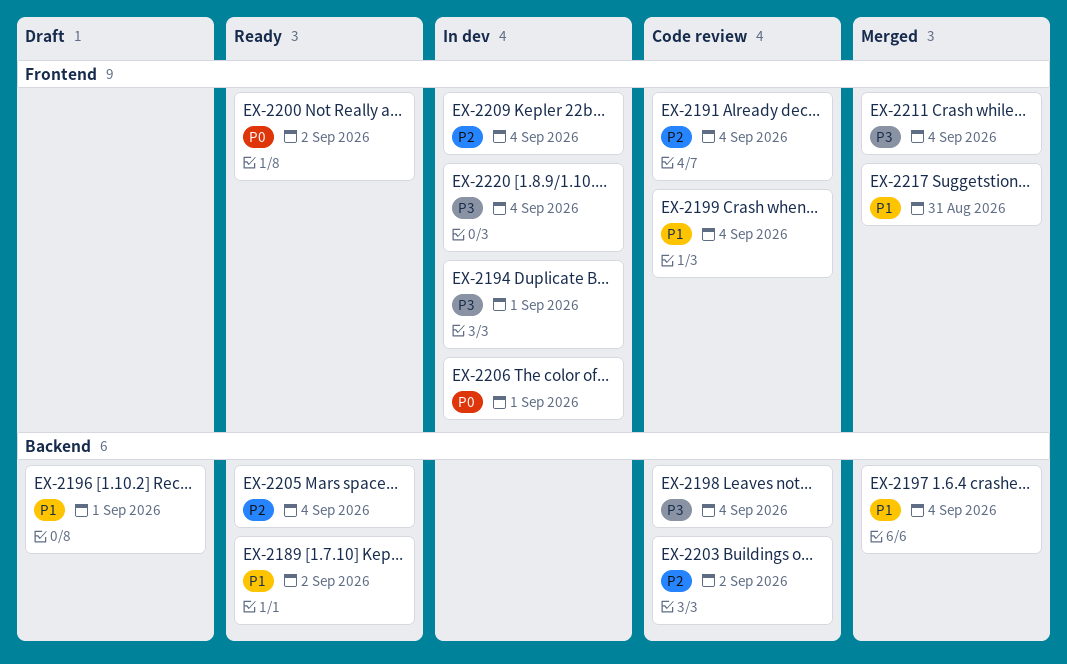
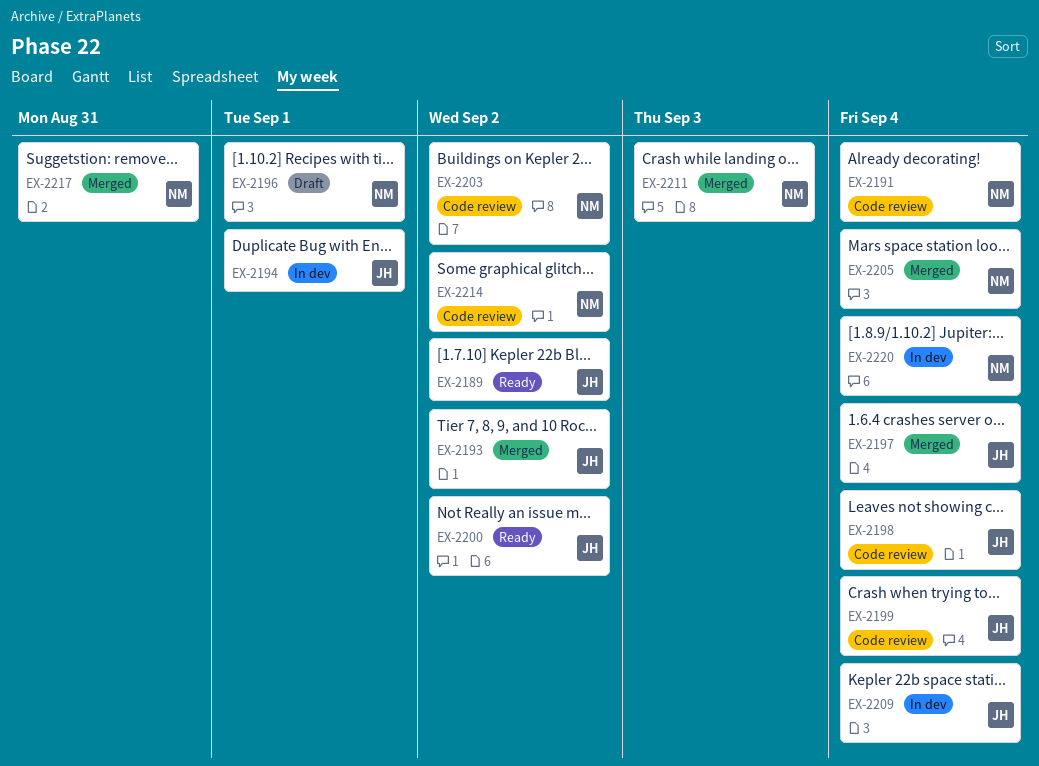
EX-2193: none -> present
EX-2205, status: Ready -> Merged
EX-2206: present -> none
EX-2211, due: Sep 4 -> Sep 3
EX-2214: none -> present

